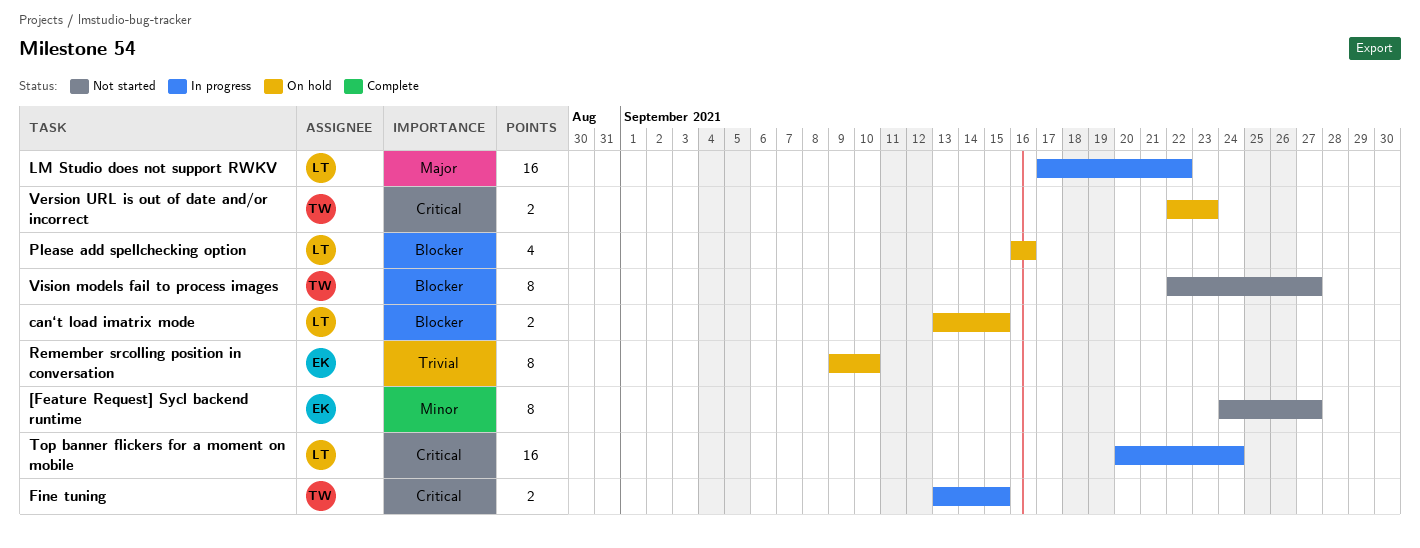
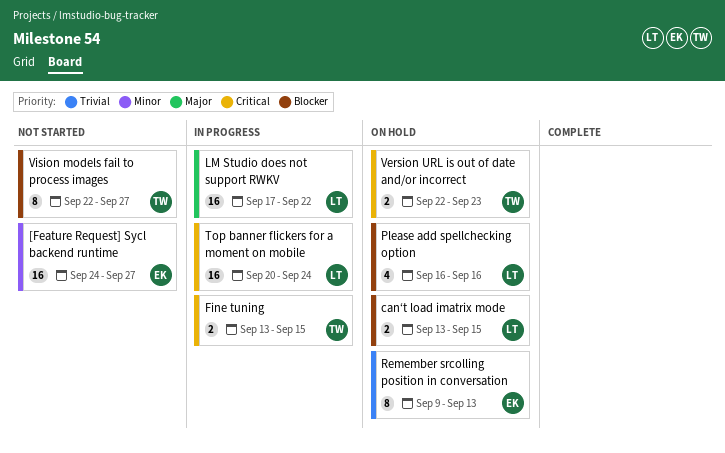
[Feature Request] Sycl backend runtime, estimate: 8 -> 16
Remember srcolling position in conversation, due: Sep 10 -> Sep 13

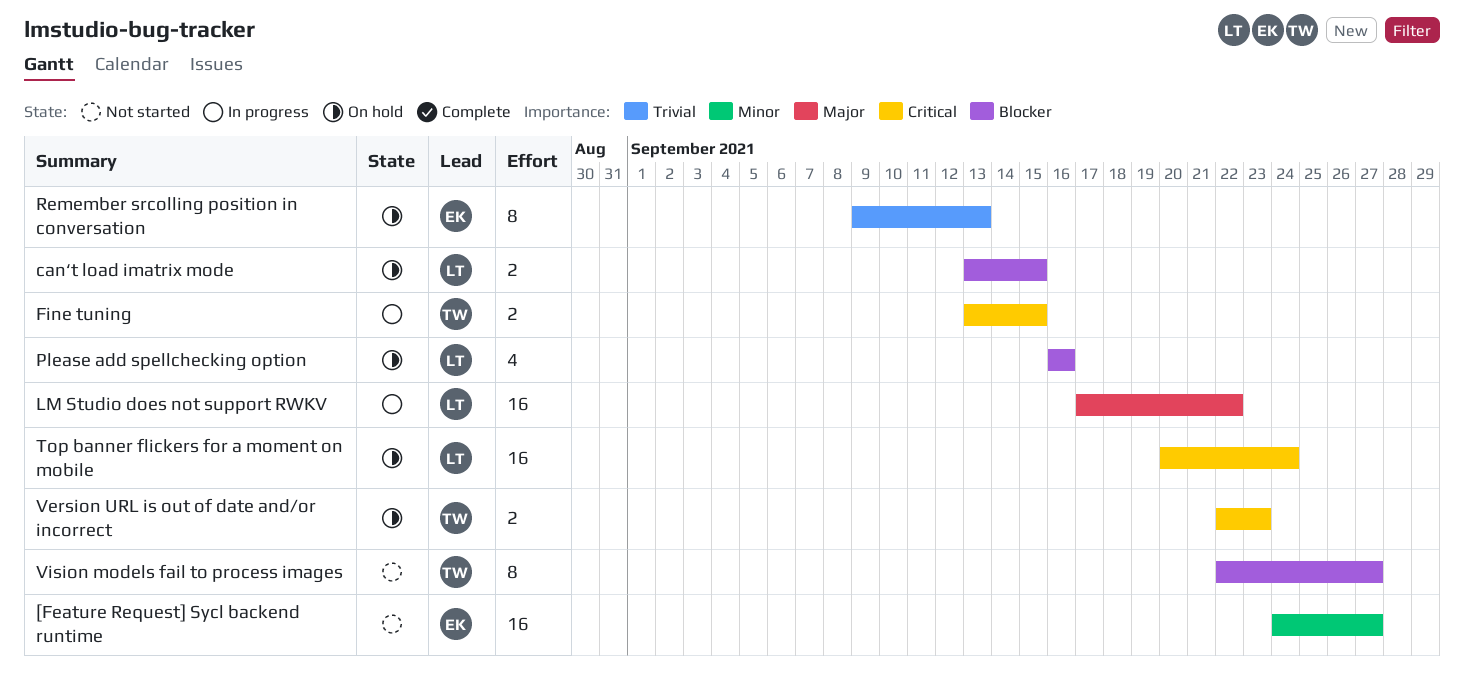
Top banner flickers for a moment on mobile, status: In progress -> On hold

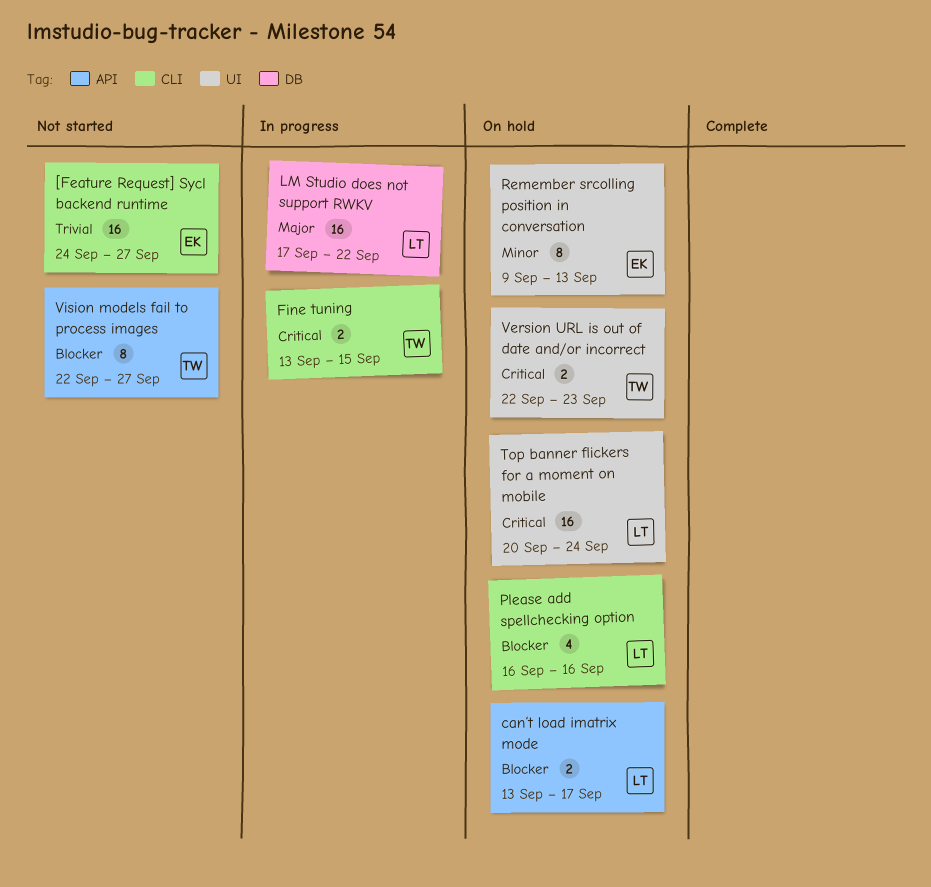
[Feature Request] Sycl backend runtime, priority: Minor -> Trivial
can‘t load imatrix mode, due: Sep 15 -> Sep 17
Remember srcolling position in conversation, priority: Trivial -> Minor

